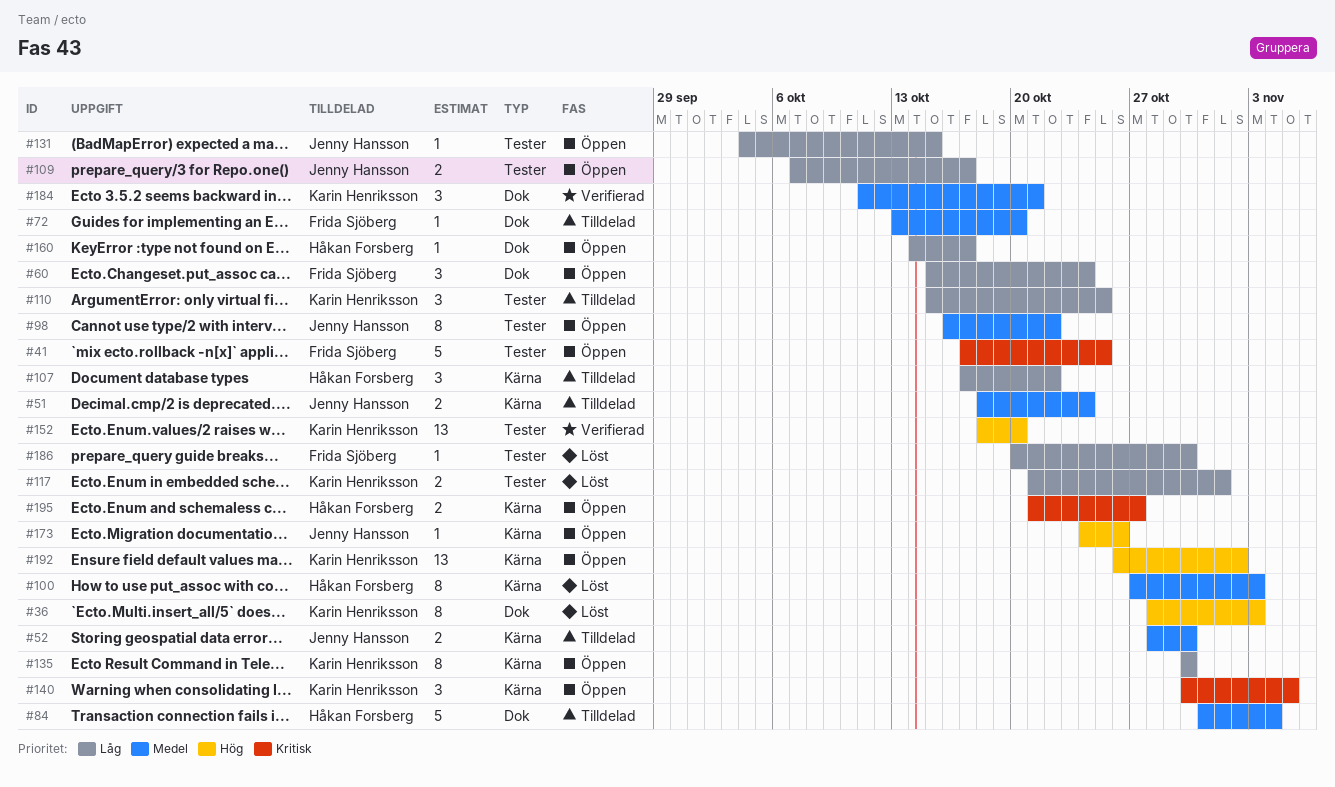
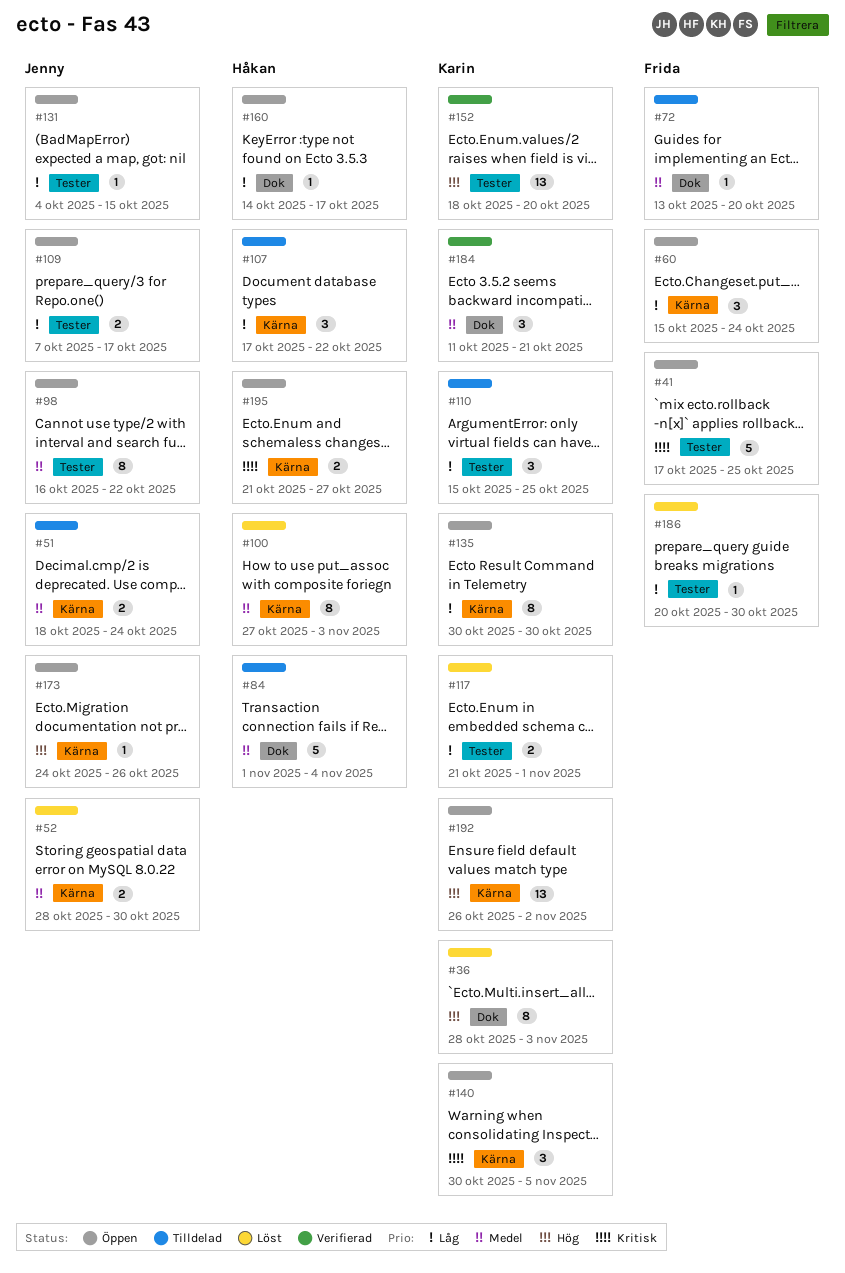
#52, status: Tilldelad -> Löst
#60, label: Dok -> Kärna
#84, start: Oct 31 -> Nov 1

